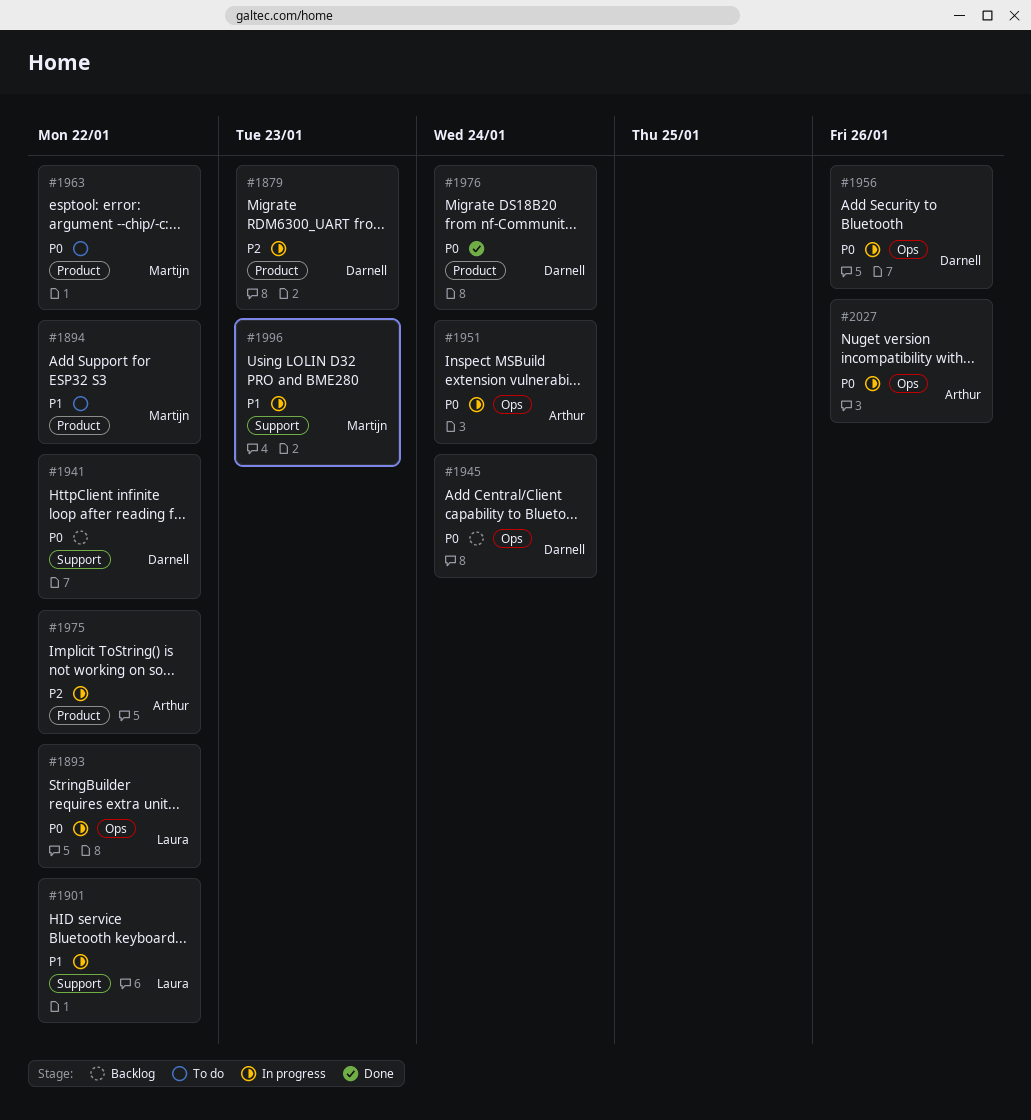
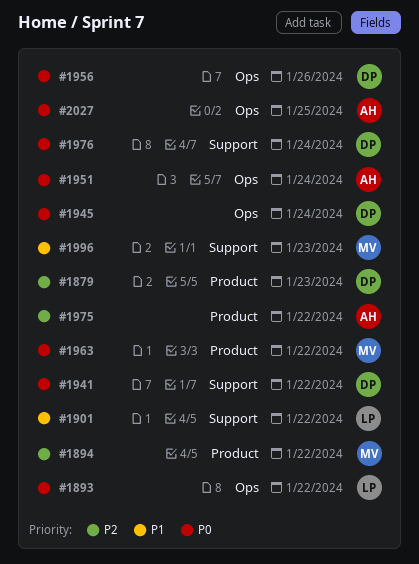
#1894, priority: P1 -> P2
#1976, label: Product -> Support
#2027, due: Jan 26 -> Jan 25

